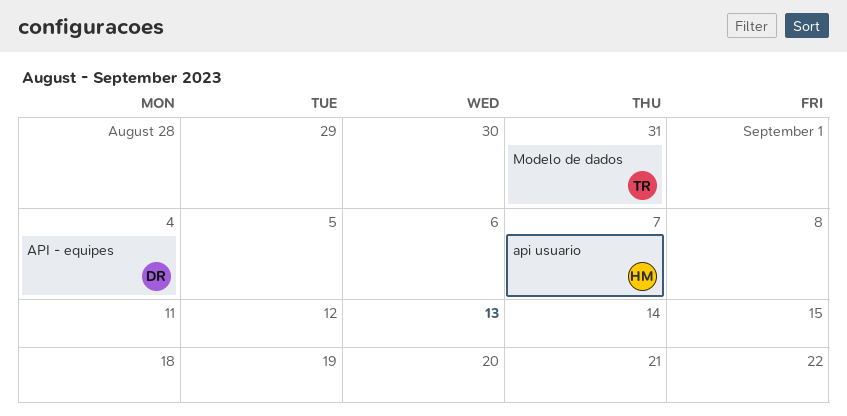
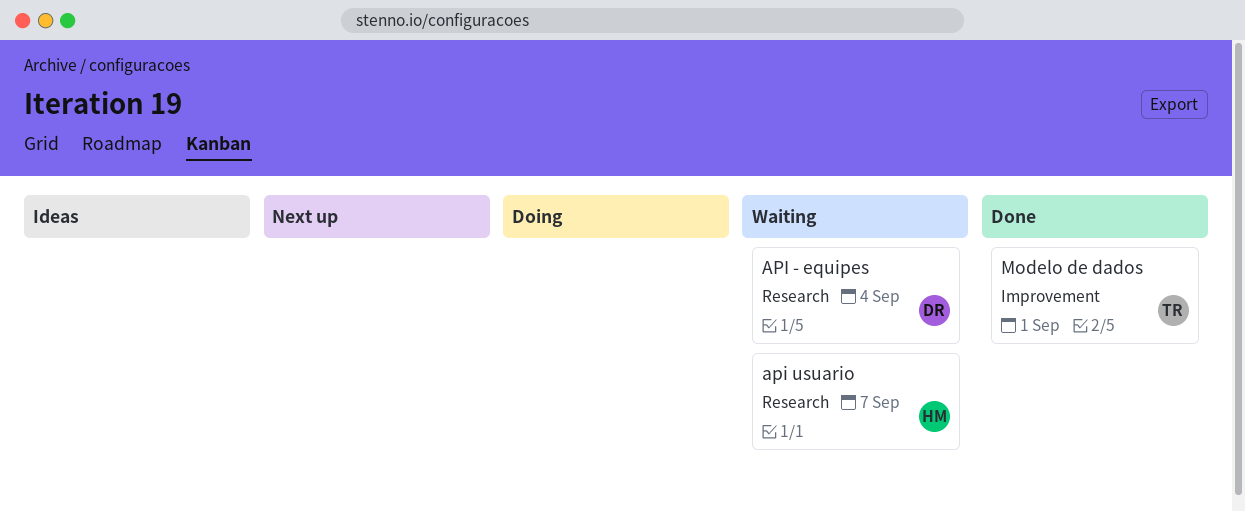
Modelo de dados, due: Aug 31 -> Sep 1

